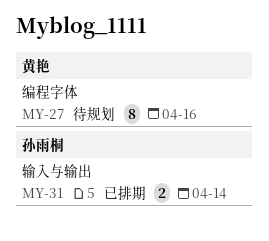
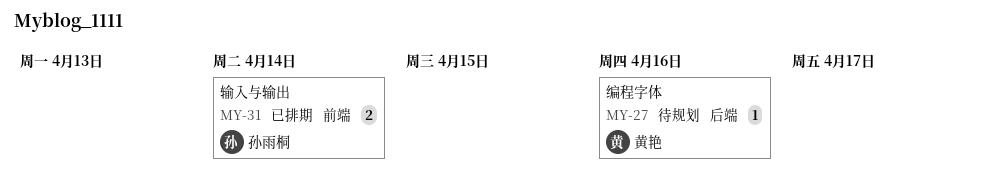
MY-27, estimate: 8 -> 1

